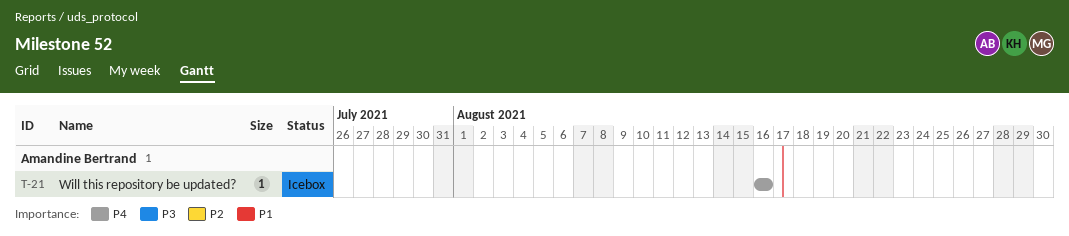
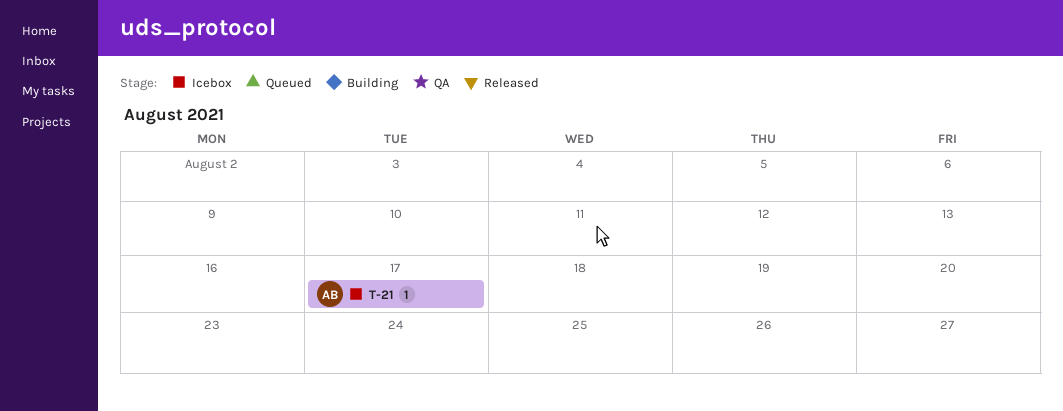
T-21, start: Aug 16 -> Aug 17
T-21, due: Aug 16 -> Aug 17

